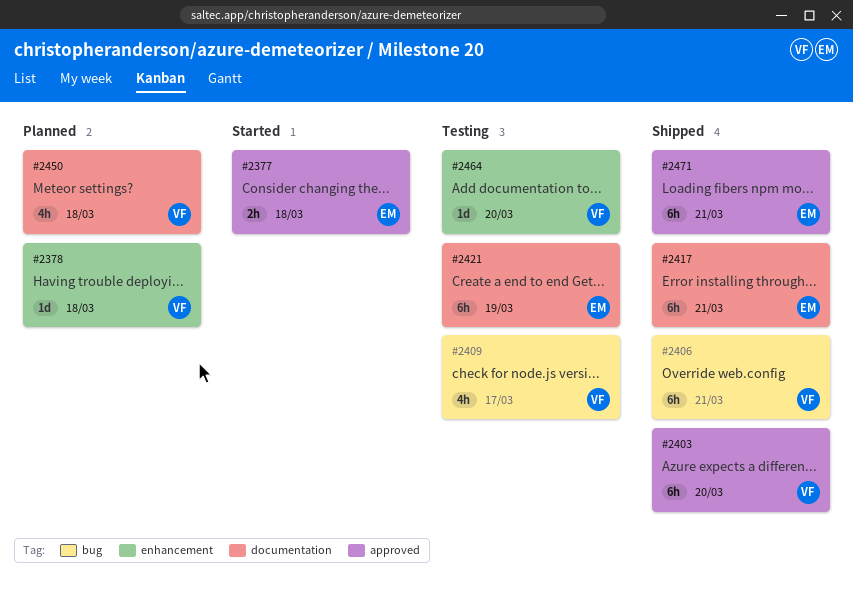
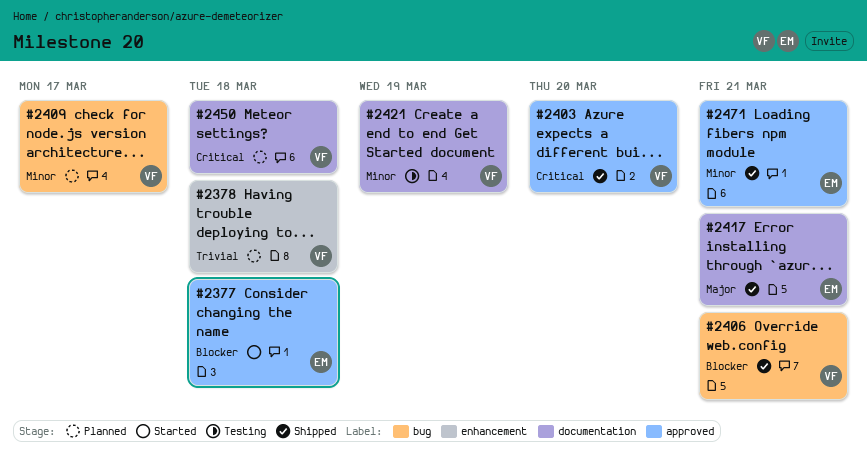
#2409, status: Testing -> Planned
#2421, owner: EM -> VF
#2464: present -> none

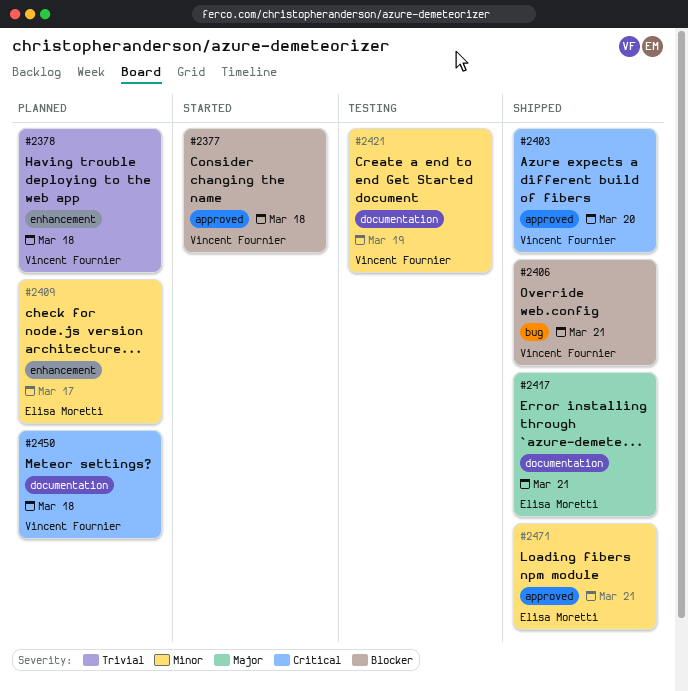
#2377, owner: Elisa Moretti -> Vincent Fournier
#2409, owner: Vincent Fournier -> Elisa Moretti
#2409, label: bug -> enhancement

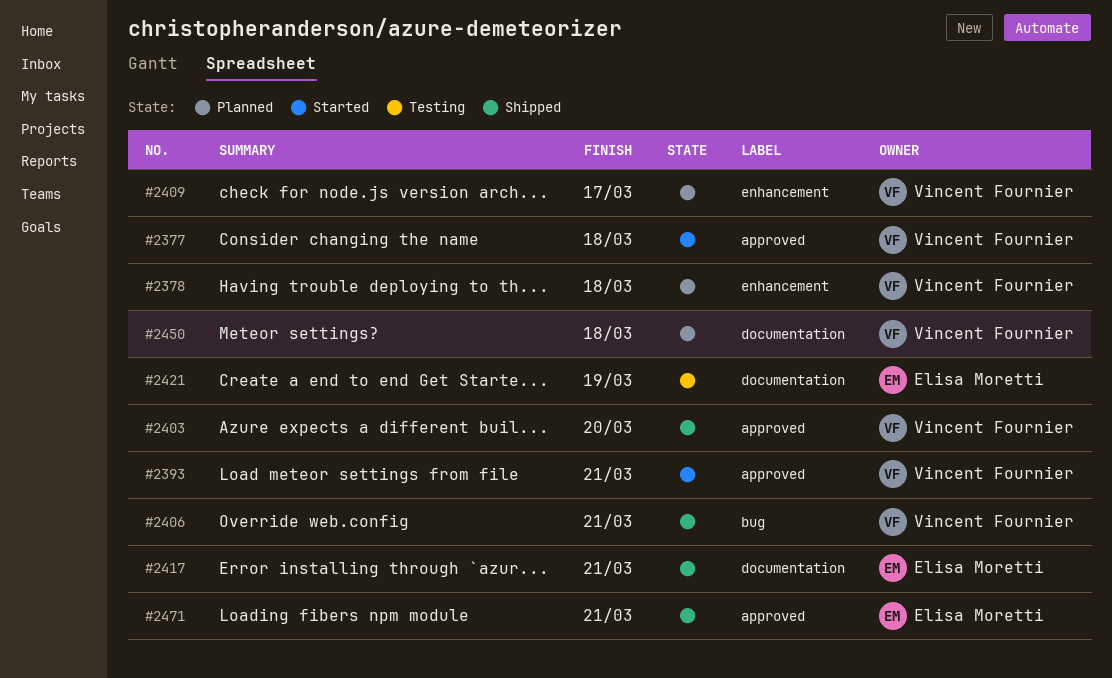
#2393: none -> present
#2409, owner: Elisa Moretti -> Vincent Fournier
#2421, owner: Vincent Fournier -> Elisa Moretti

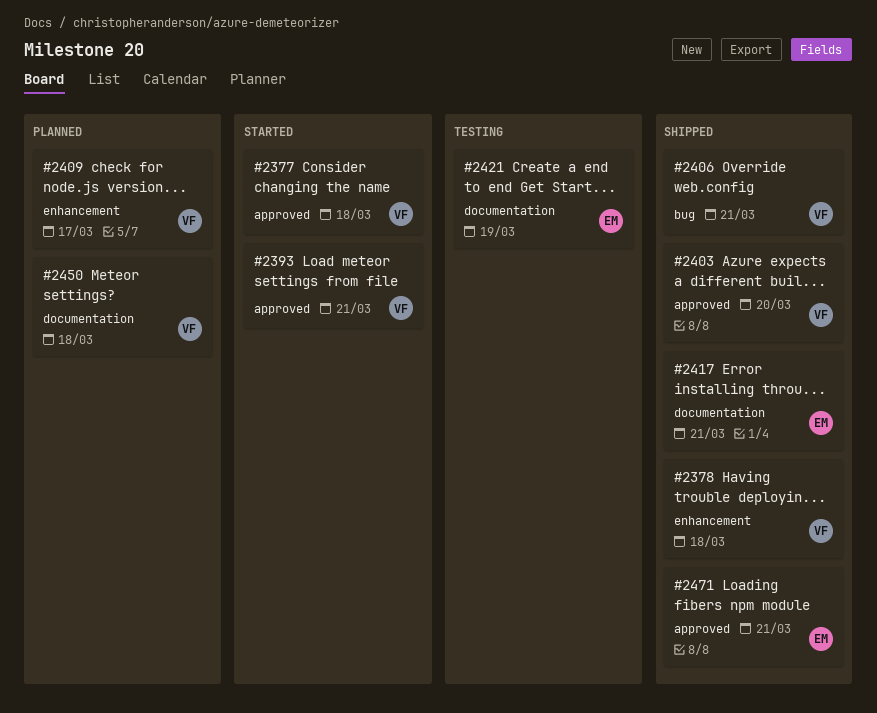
#2378, status: Planned -> Shipped

